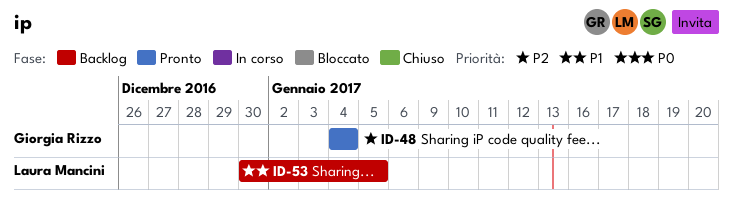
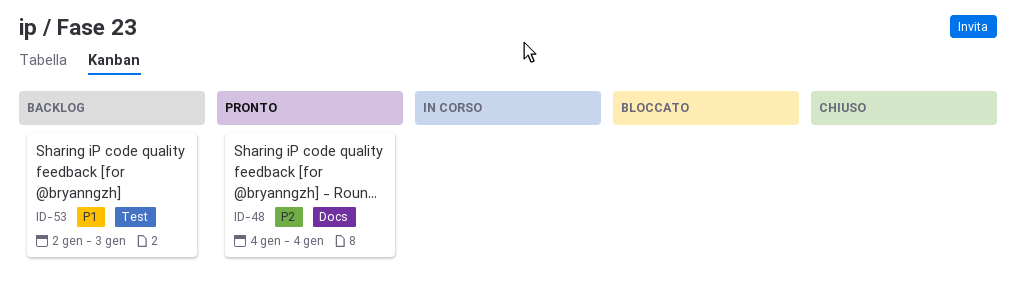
ID-53, start: Dec 30 -> Jan 2
ID-53, due: Jan 5 -> Jan 3

